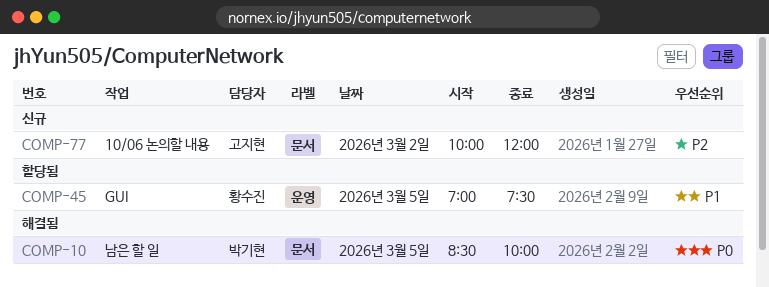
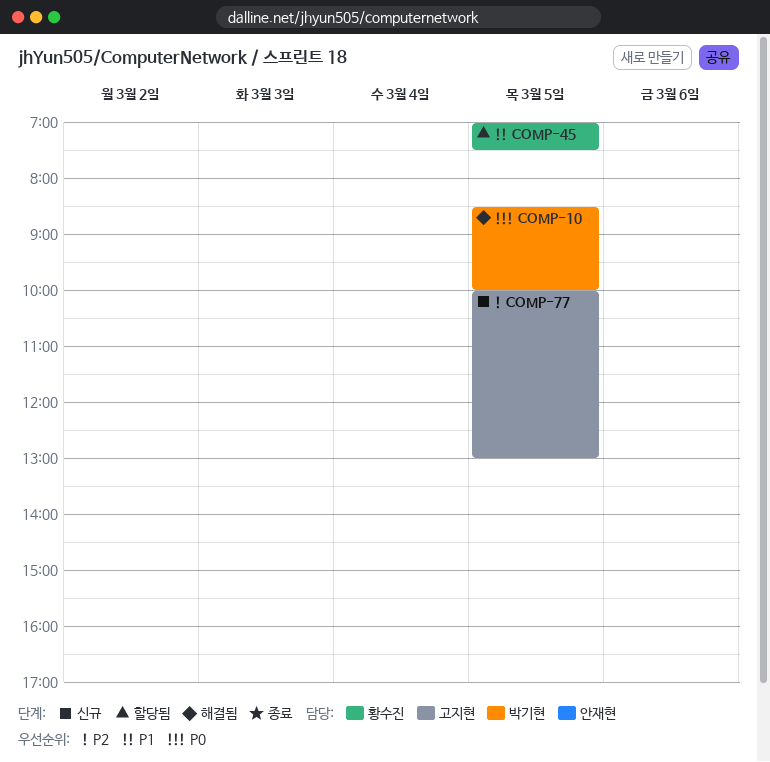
COMP-77, day: Mar 2 -> Mar 5
COMP-77, ends: 12:00 -> 13:00

